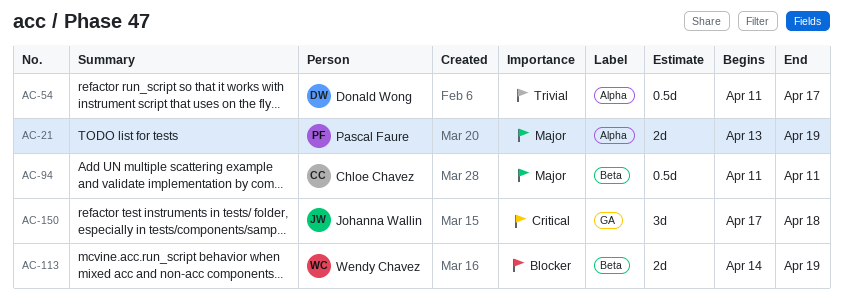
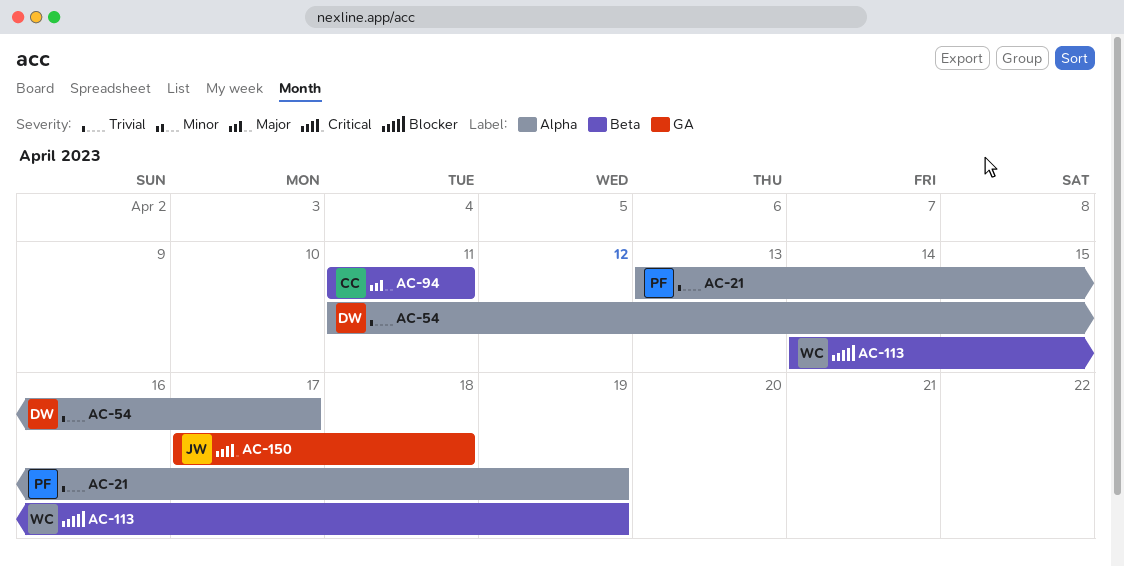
AC-21, priority: Major -> Trivial

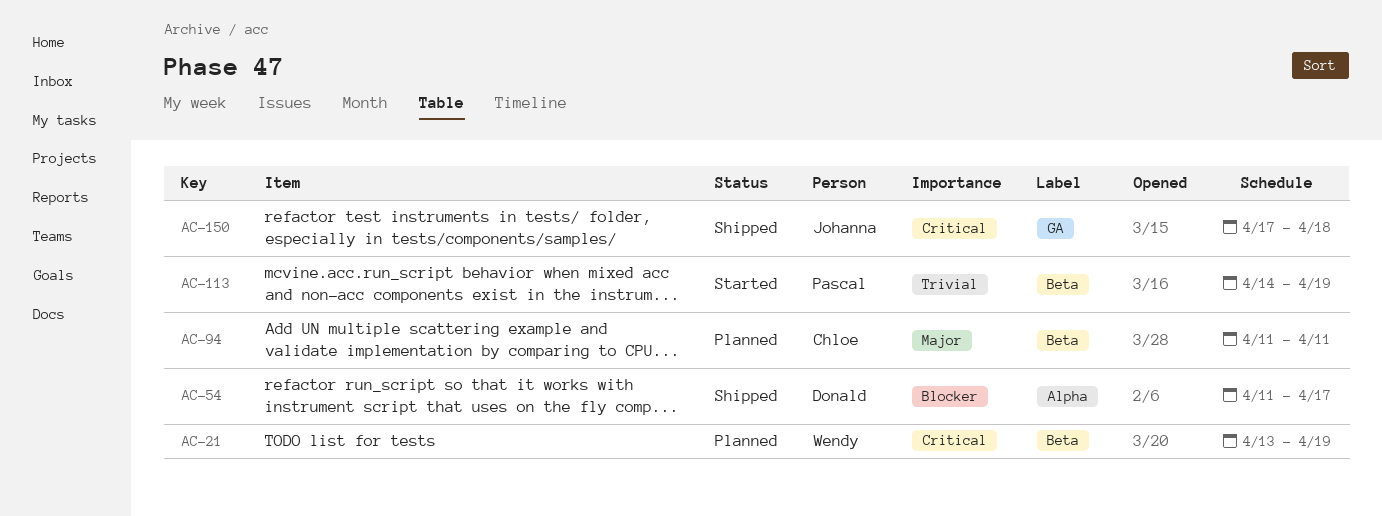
AC-21, owner: Pascal -> Wendy
AC-21, priority: Trivial -> Critical
AC-21, label: Alpha -> Beta
AC-54, priority: Trivial -> Blocker
AC-113, owner: Wendy -> Pascal
AC-113, priority: Blocker -> Trivial

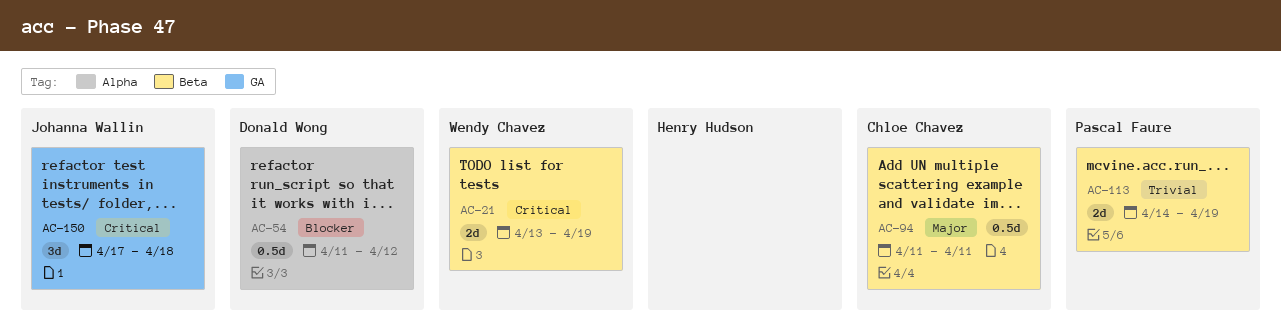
AC-54, due: Apr 17 -> Apr 12

